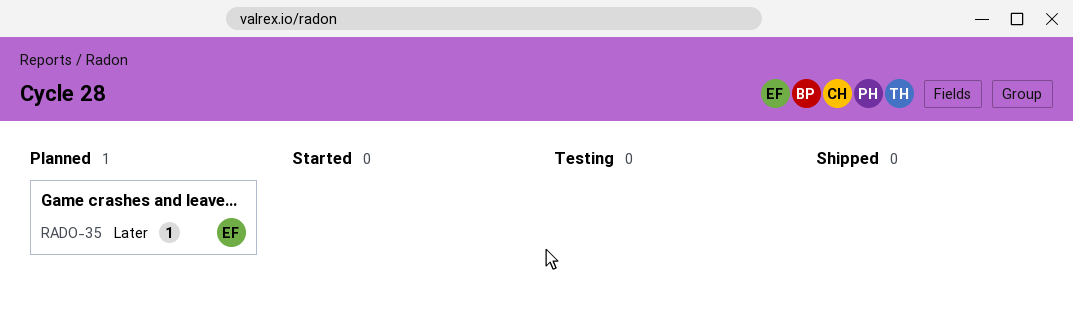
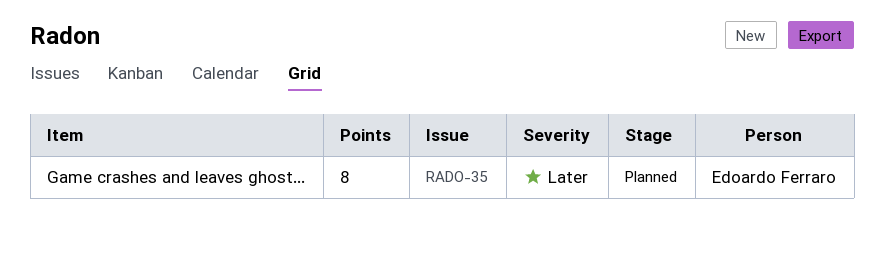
RADO-35, estimate: 1 -> 8

